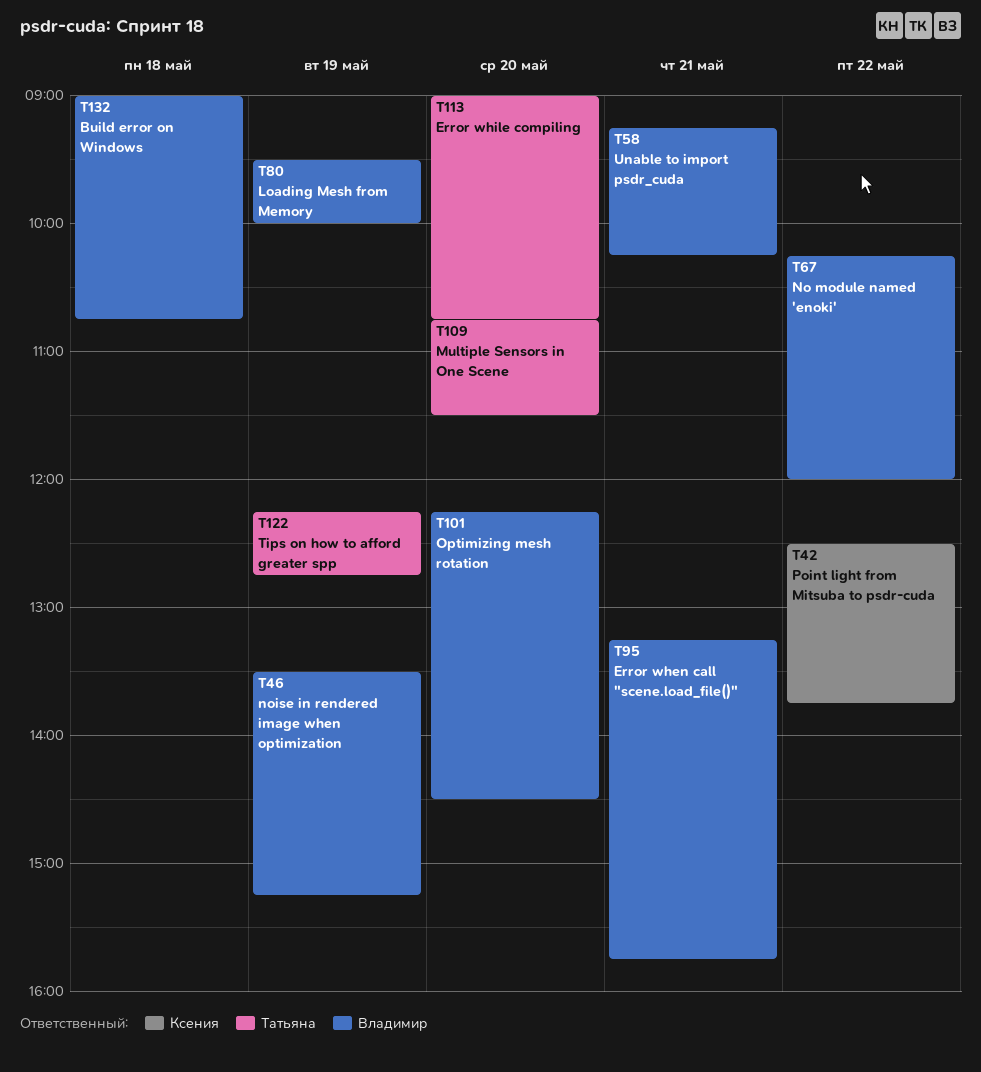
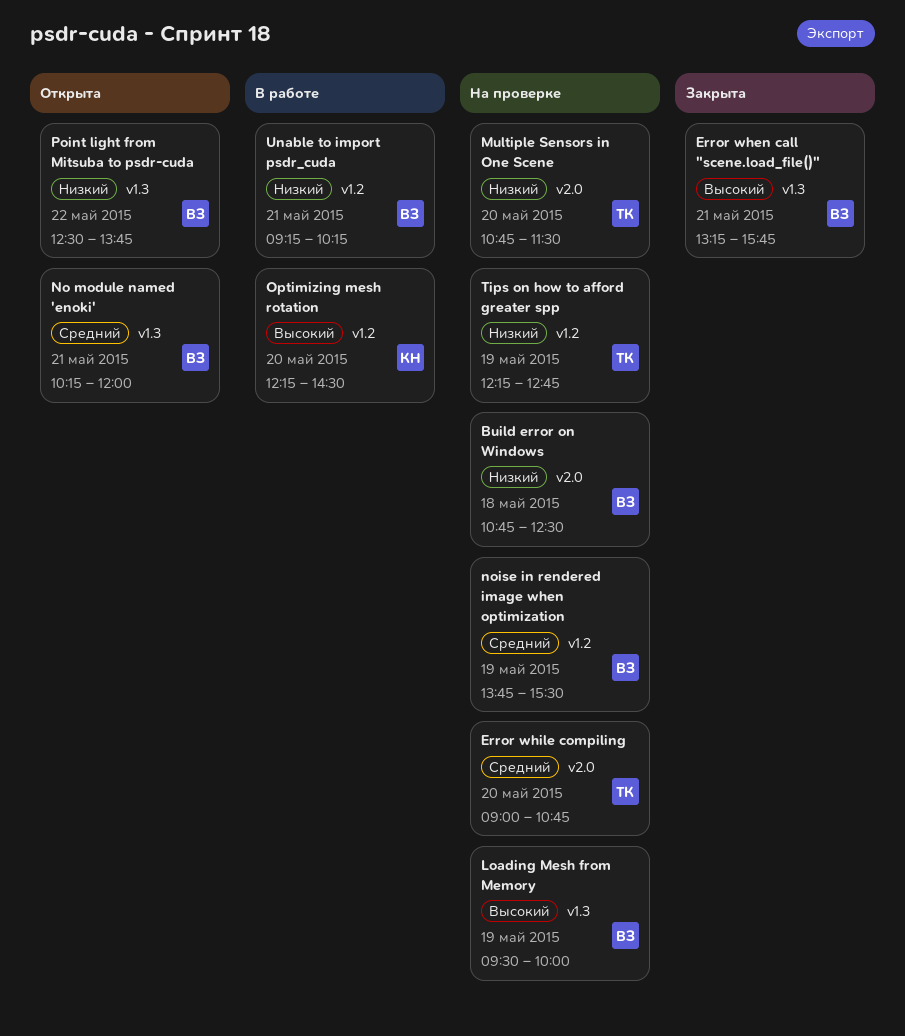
Build error on Windows, begins: 09:00 -> 10:45
Build error on Windows, ends: 10:45 -> 12:30
No module named 'enoki', day: May 22 -> May 21
noise in rendered image when optimization, begins: 13:30 -> 13:45
noise in rendered image when optimization, ends: 15:15 -> 15:30
Optimizing mesh rotation, owner: Владимир -> Ксения
Point light from Mitsuba to psdr-cuda, owner: Ксения -> Владимир

